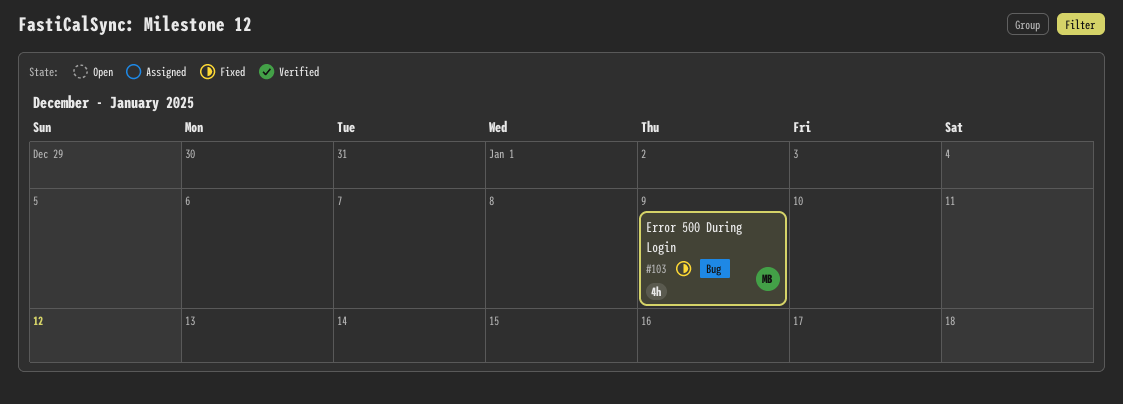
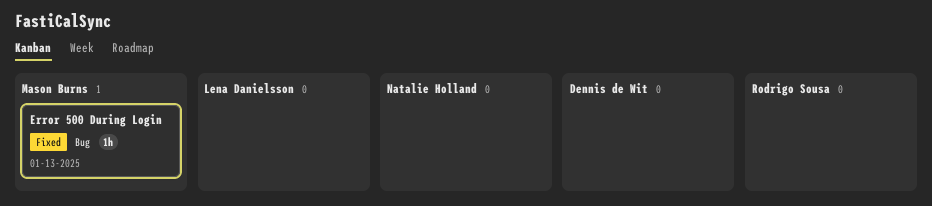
Error 500 During Login, estimate: 4h -> 1h
Error 500 During Login, due: Jan 9 -> Jan 13

